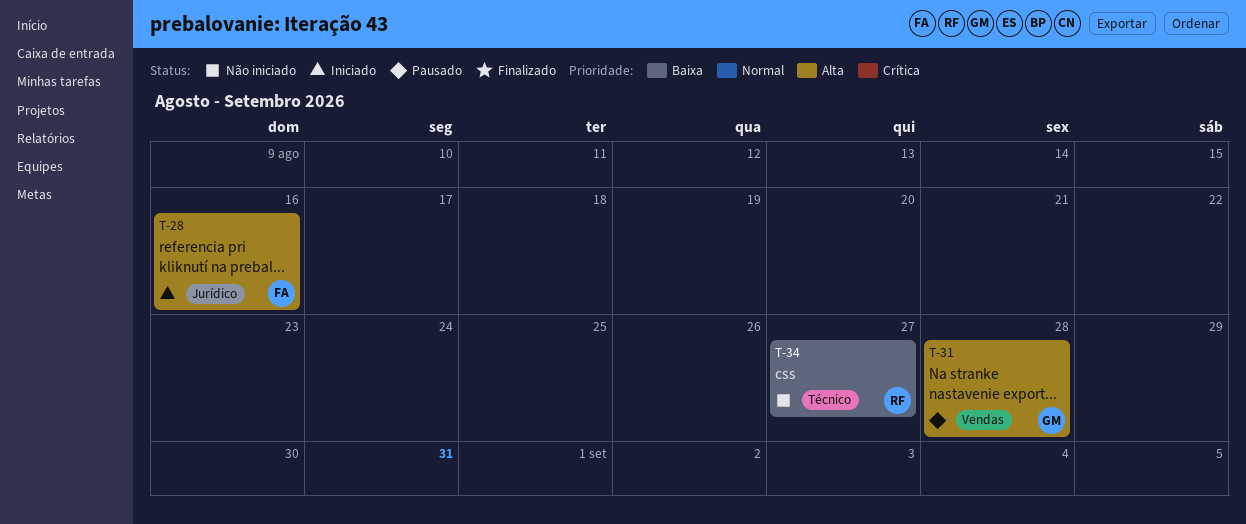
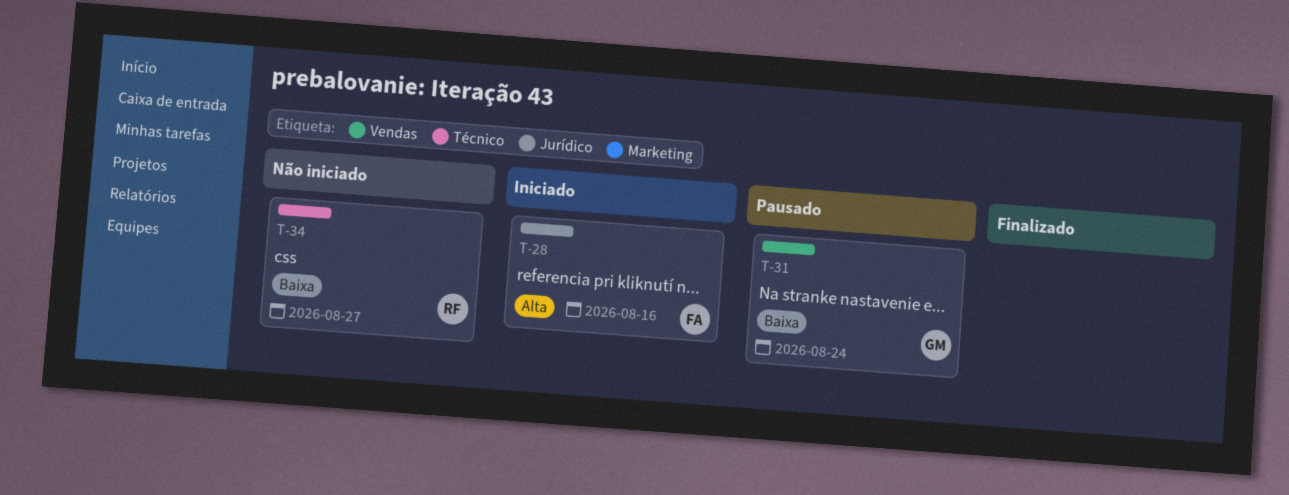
T-31, priority: Alta -> Baixa
T-31, due: Aug 28 -> Aug 24

